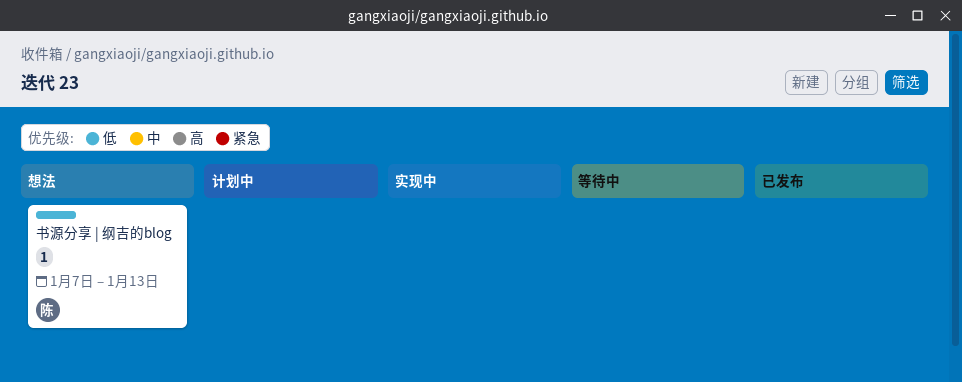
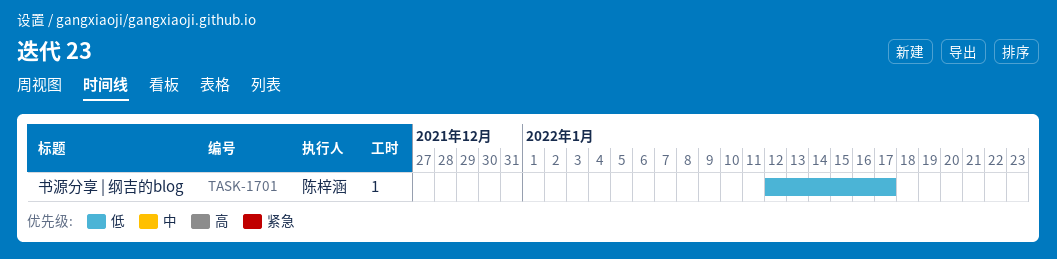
书源分享 | 纲吉的blog, start: Jan 7 -> Jan 12
书源分享 | 纲吉的blog, due: Jan 13 -> Jan 17

